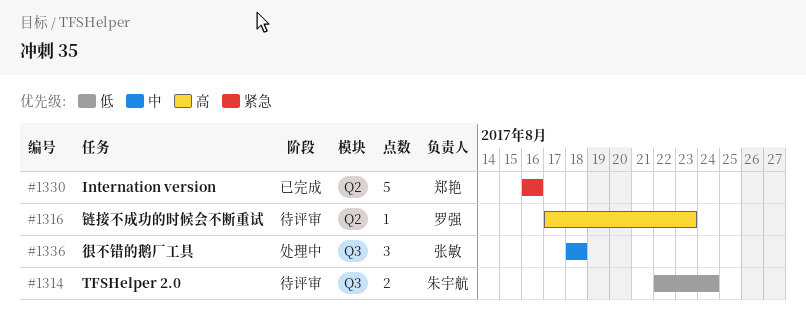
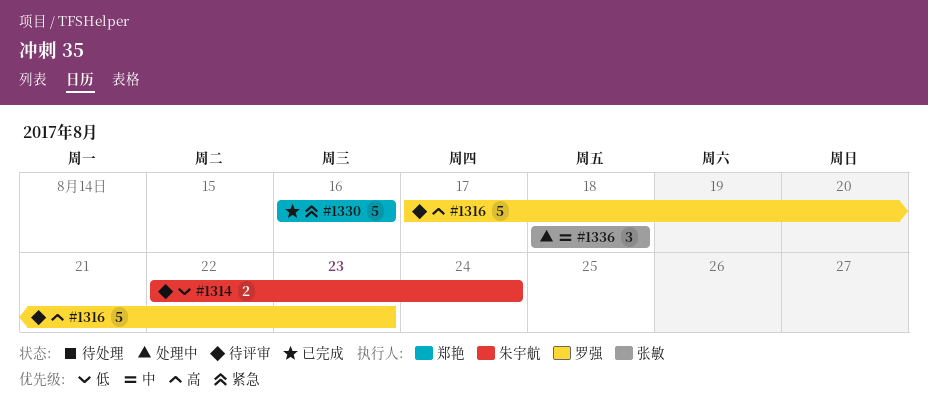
#1316, estimate: 1 -> 5

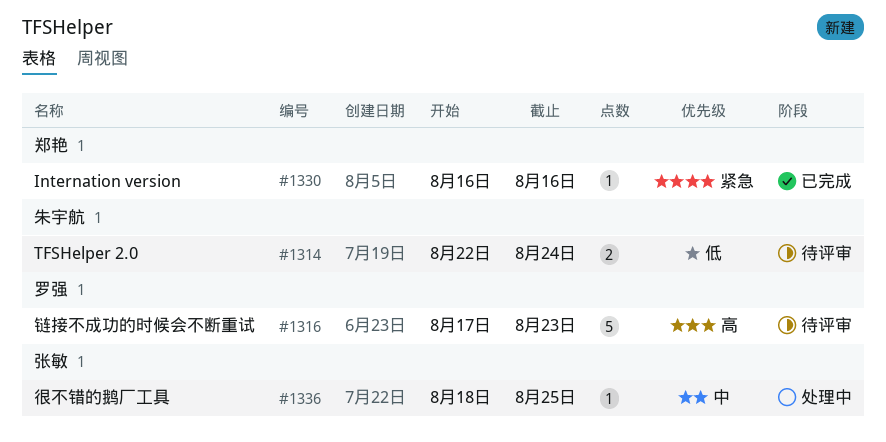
#1330, estimate: 5 -> 1
#1336, estimate: 3 -> 1
#1336, due: Aug 18 -> Aug 25

